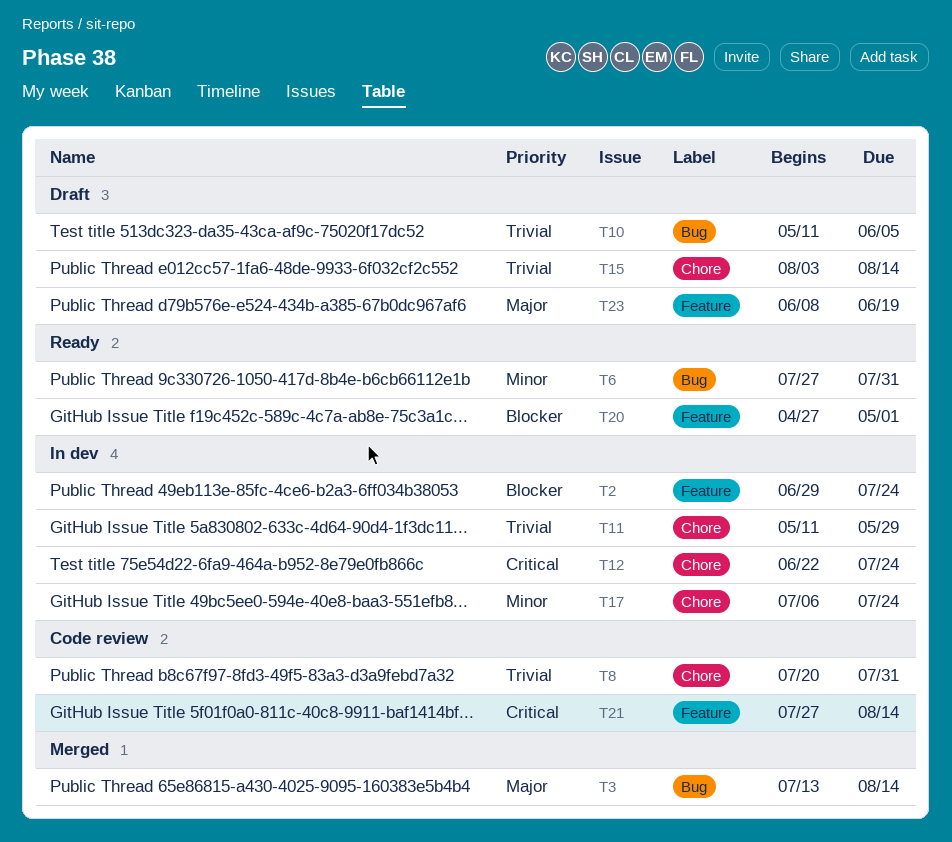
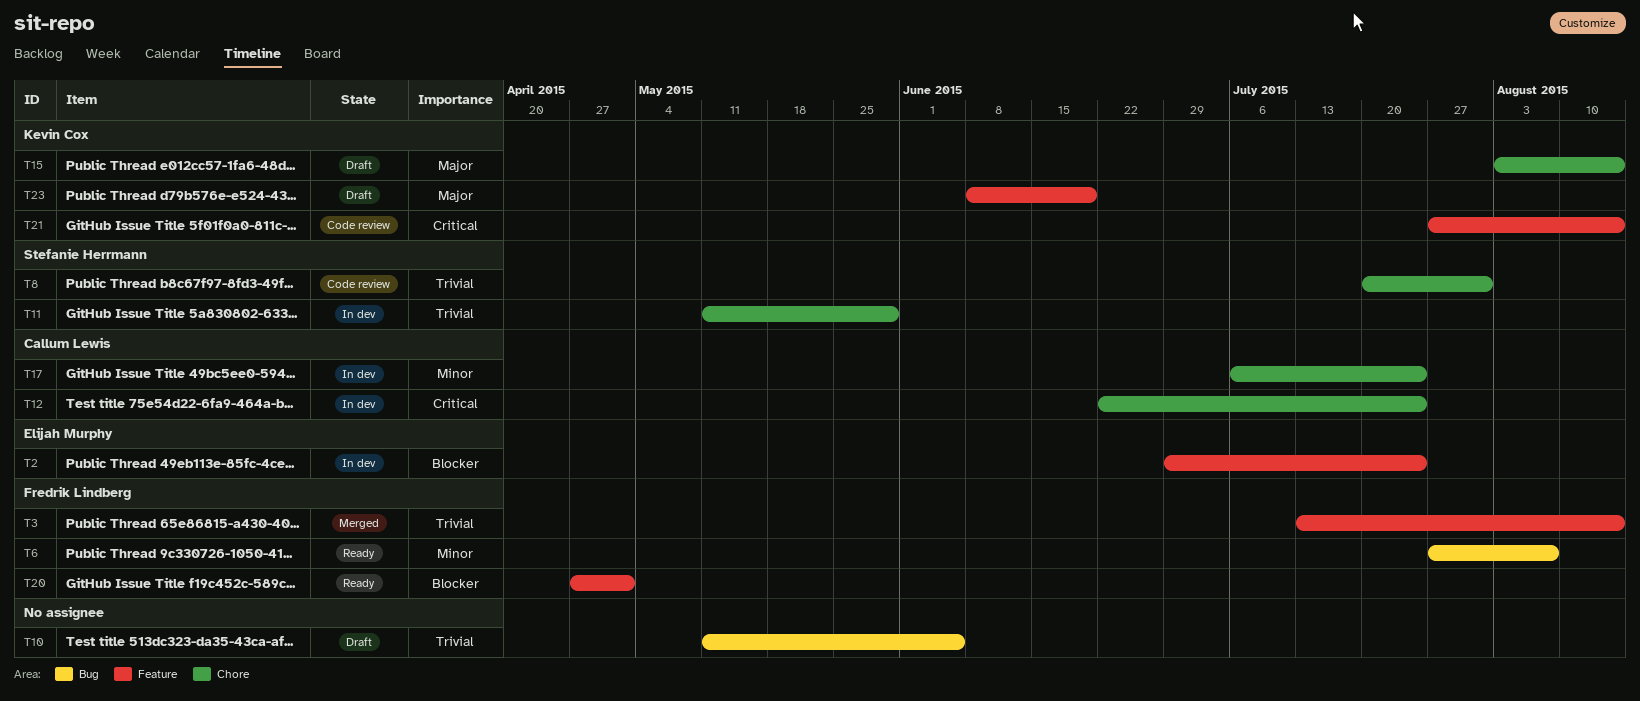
T3, priority: Major -> Trivial
T3, label: Bug -> Feature
T6, due: Jul 31 -> Aug 7
T15, priority: Trivial -> Major

